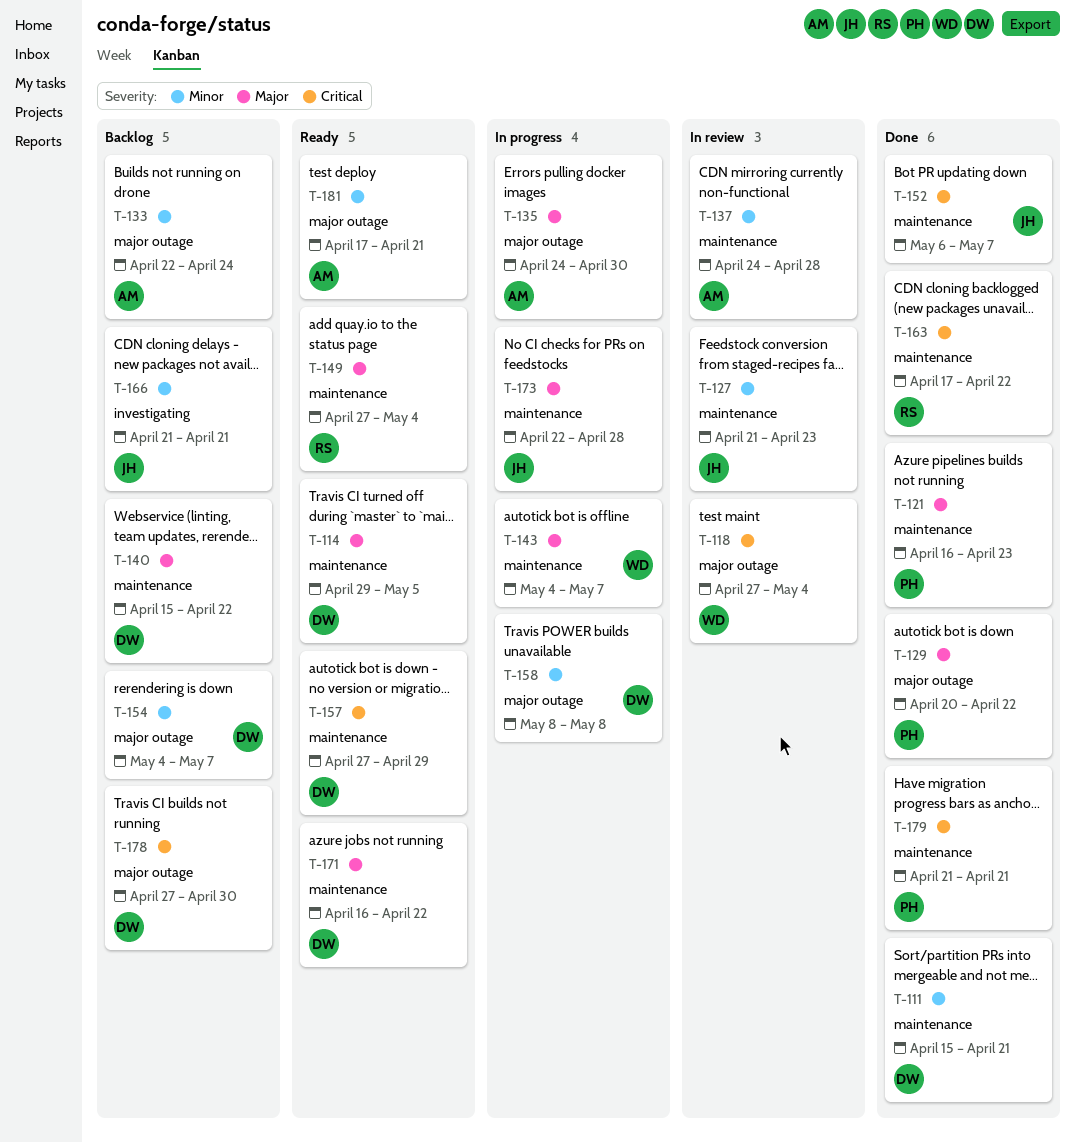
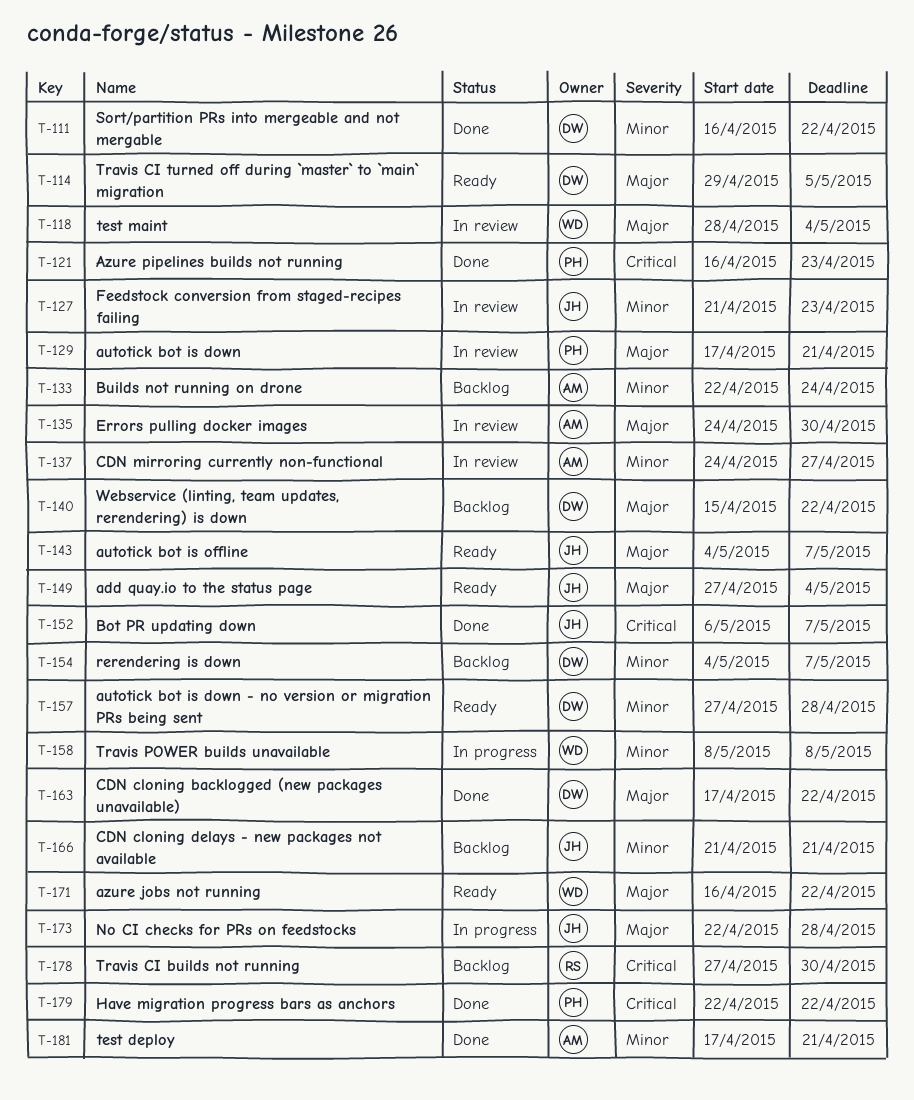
T-111, start: Apr 15 -> Apr 16
T-111, due: Apr 21 -> Apr 22
T-118, priority: Critical -> Major
T-118, start: Apr 27 -> Apr 28
T-121, priority: Major -> Critical
T-129, status: Done -> In review
T-129, start: Apr 20 -> Apr 17
T-129, due: Apr 22 -> Apr 21
T-135, status: In progress -> In review
T-137, due: Apr 28 -> Apr 27
T-143, status: In progress -> Ready
T-143, owner: WD -> JH
T-149, owner: RS -> JH
T-157, priority: Critical -> Minor
T-157, due: Apr 29 -> Apr 28
T-158, owner: DW -> WD
T-163, owner: RS -> DW
T-163, priority: Critical -> Major
T-171, owner: DW -> WD
T-178, owner: DW -> RS
T-179, start: Apr 21 -> Apr 22
T-179, due: Apr 21 -> Apr 22
T-181, status: Ready -> Done

